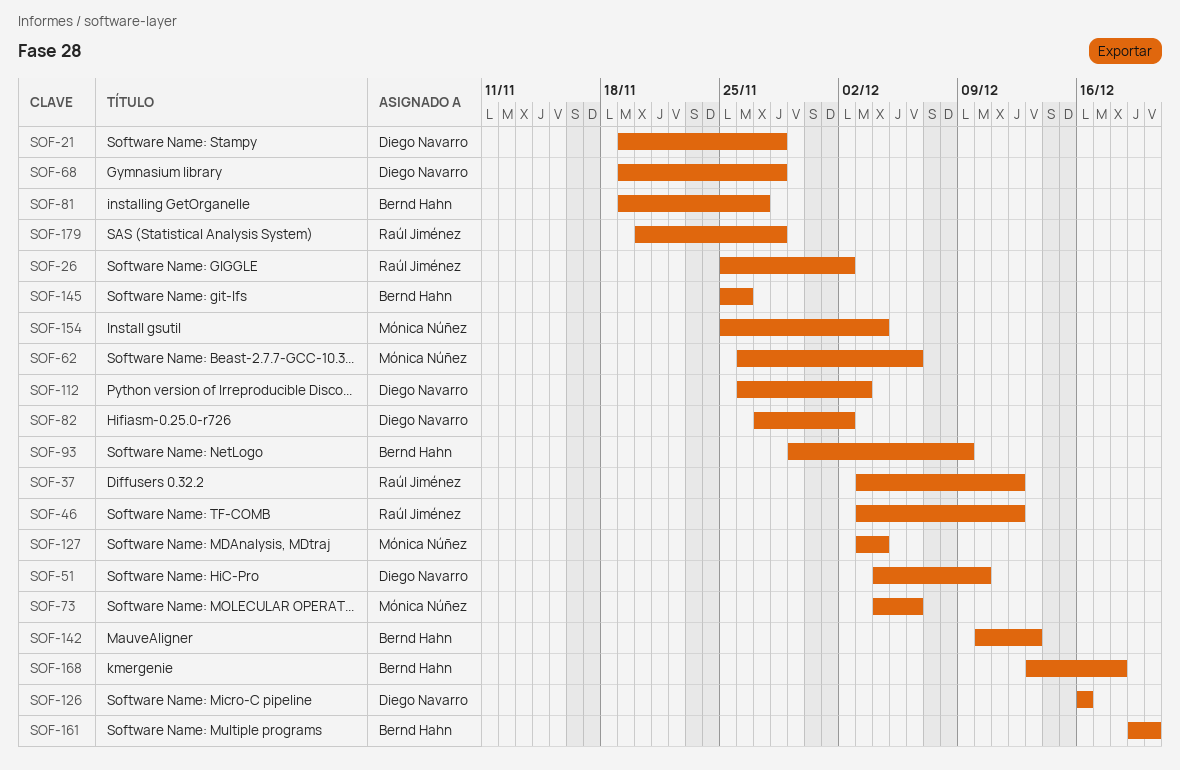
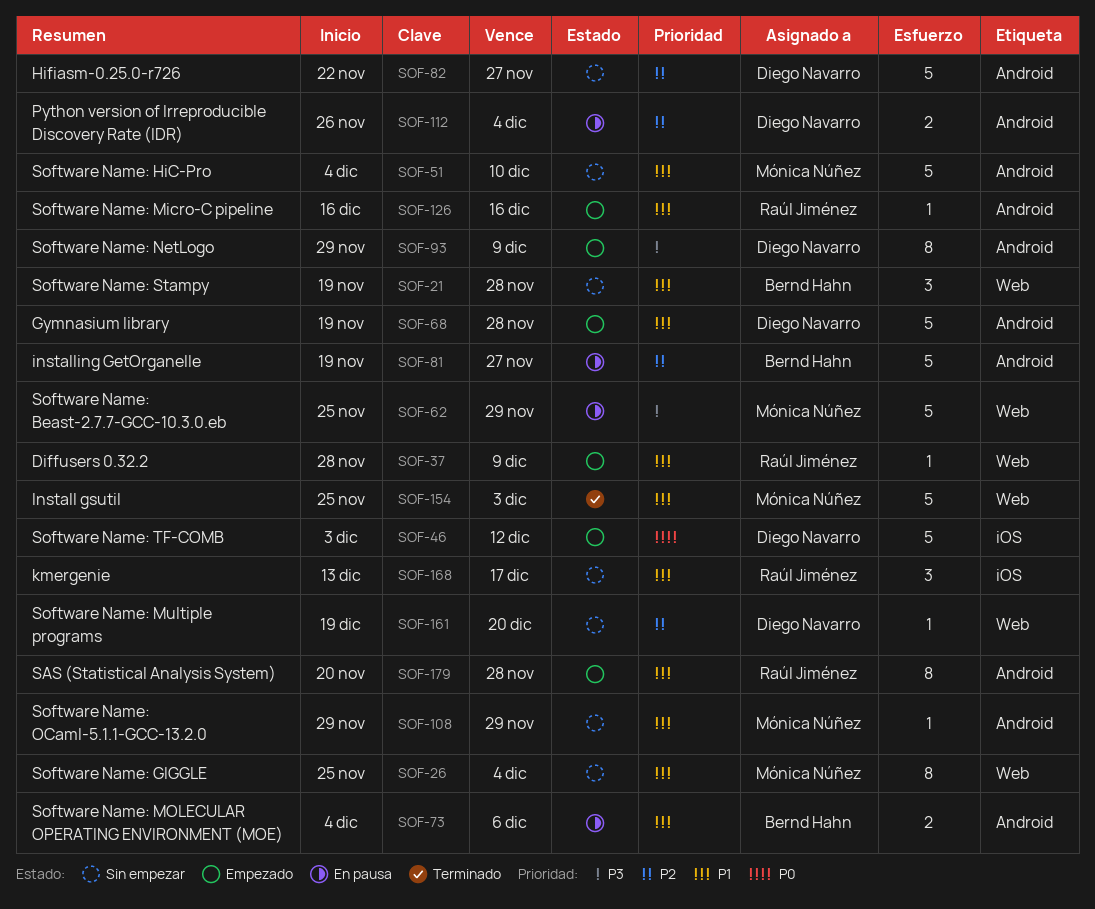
SOF-21, owner: Diego Navarro -> Bernd Hahn
SOF-26, owner: Raúl Jiménez -> Mónica Núñez
SOF-26, due: Dec 2 -> Dec 4
SOF-37, start: Dec 3 -> Nov 28
SOF-37, due: Dec 12 -> Dec 9
SOF-46, owner: Raúl Jiménez -> Diego Navarro
SOF-51, owner: Diego Navarro -> Mónica Núñez
SOF-62, start: Nov 26 -> Nov 25
SOF-62, due: Dec 6 -> Nov 29
SOF-73, owner: Mónica Núñez -> Bernd Hahn
SOF-82, start: Nov 27 -> Nov 22
SOF-82, due: Dec 2 -> Nov 27
SOF-93, owner: Bernd Hahn -> Diego Navarro
SOF-108: none -> present
SOF-112, due: Dec 3 -> Dec 4
SOF-126, owner: Diego Navarro -> Raúl Jiménez
SOF-127: present -> none
SOF-142: present -> none
SOF-145: present -> none
SOF-154, due: Dec 4 -> Dec 3
SOF-161, owner: Bernd Hahn -> Diego Navarro
SOF-168, owner: Bernd Hahn -> Raúl Jiménez
SOF-168, due: Dec 18 -> Dec 17

